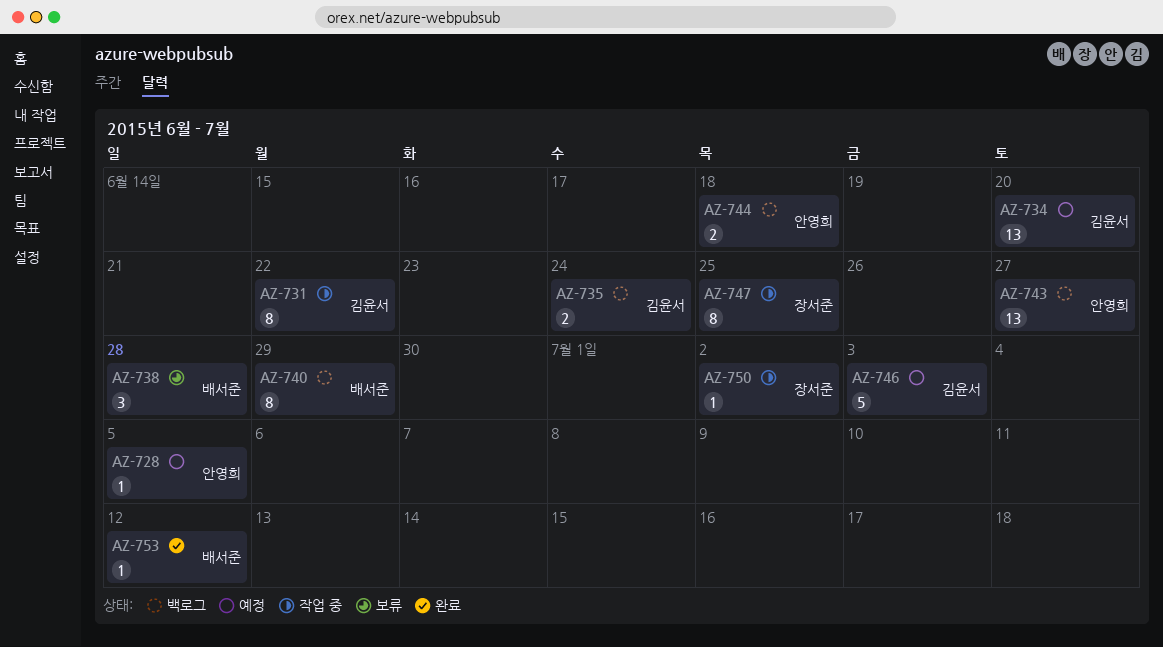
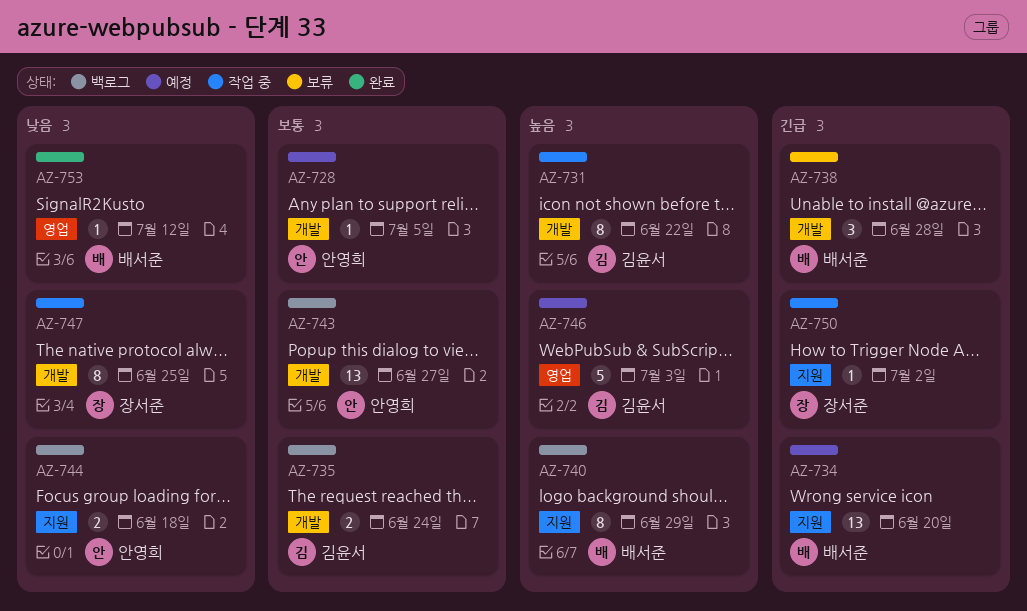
AZ-734, owner: 김윤서 -> 배서준

